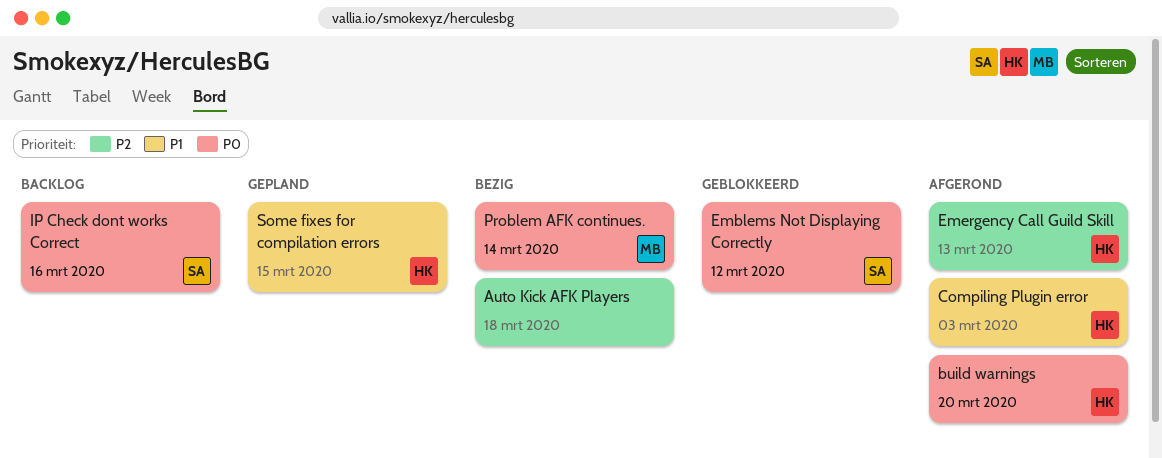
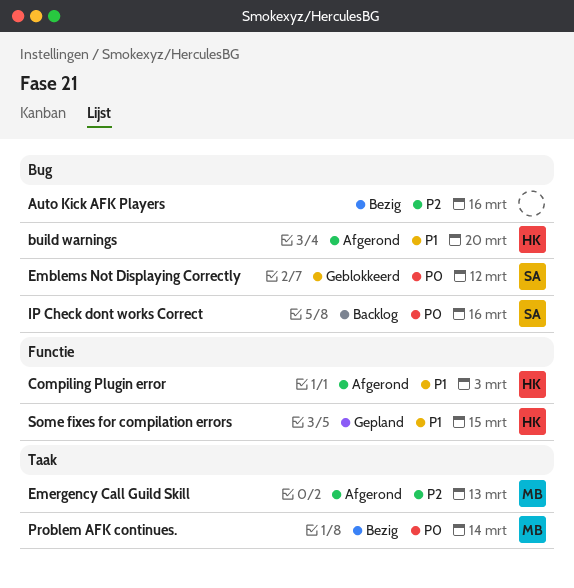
Auto Kick AFK Players, due: Mar 18 -> Mar 16
build warnings, priority: P0 -> P1
Emergency Call Guild Skill, owner: HK -> MB

